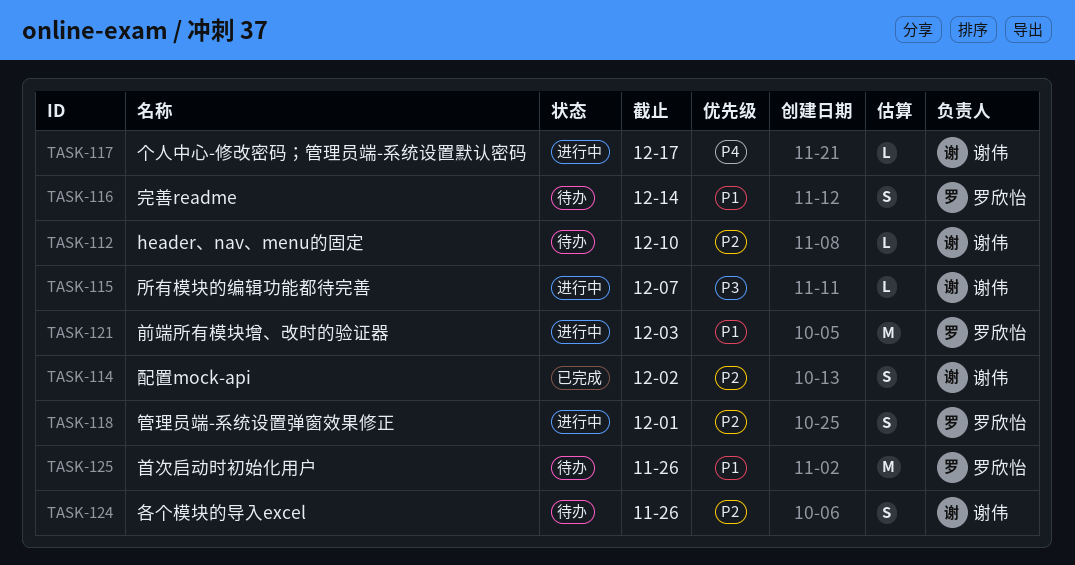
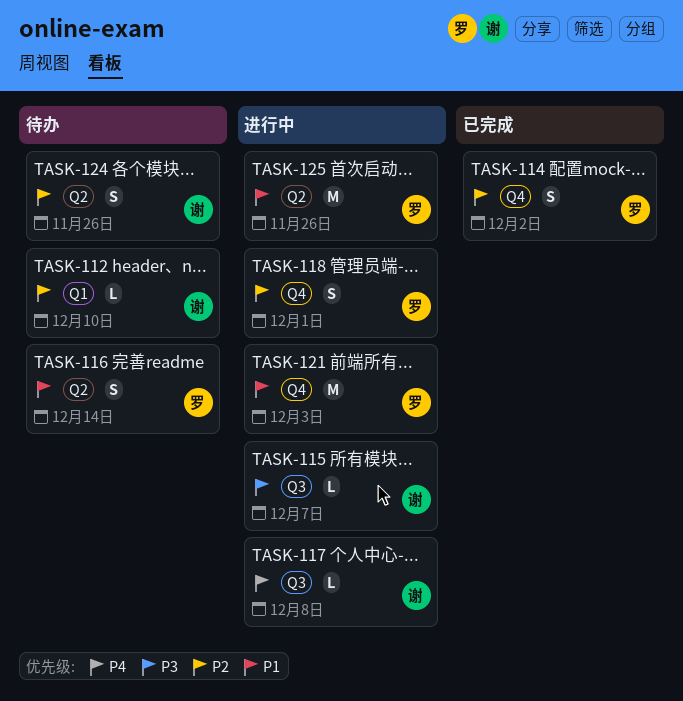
TASK-114, owner: 谢伟 -> 罗欣怡
TASK-117, due: Dec 17 -> Dec 8
TASK-125, status: 待办 -> 进行中

